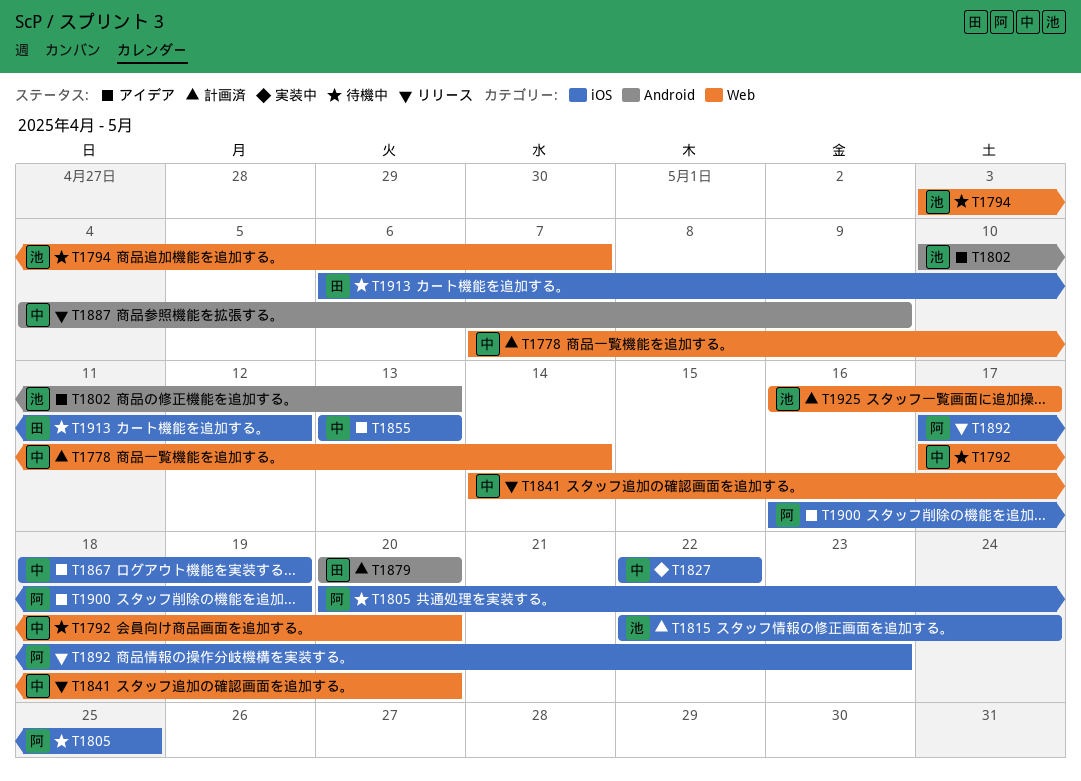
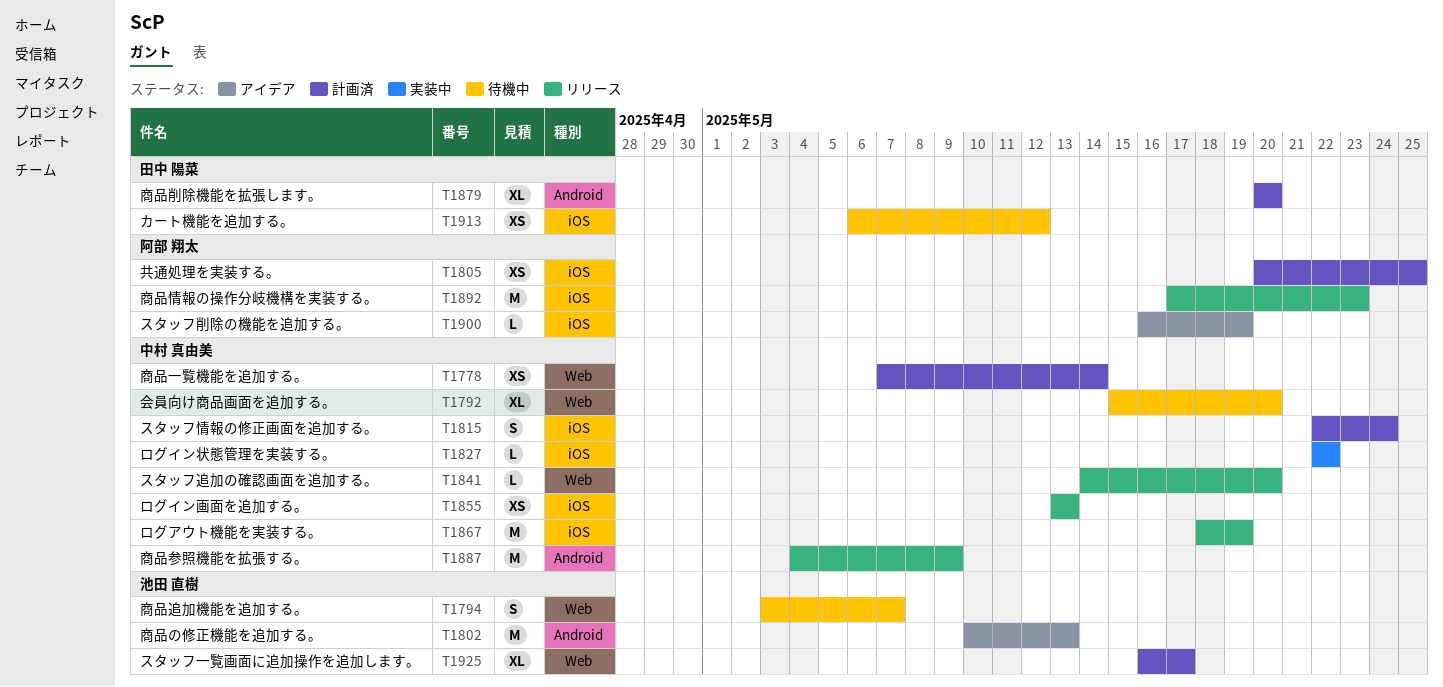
T1792, start: May 17 -> May 15
T1805, status: 待機中 -> 計画済
T1815, owner: 池田 直樹 -> 中村 真由美
T1855, status: アイデア -> リリース
T1867, status: アイデア -> リリース

